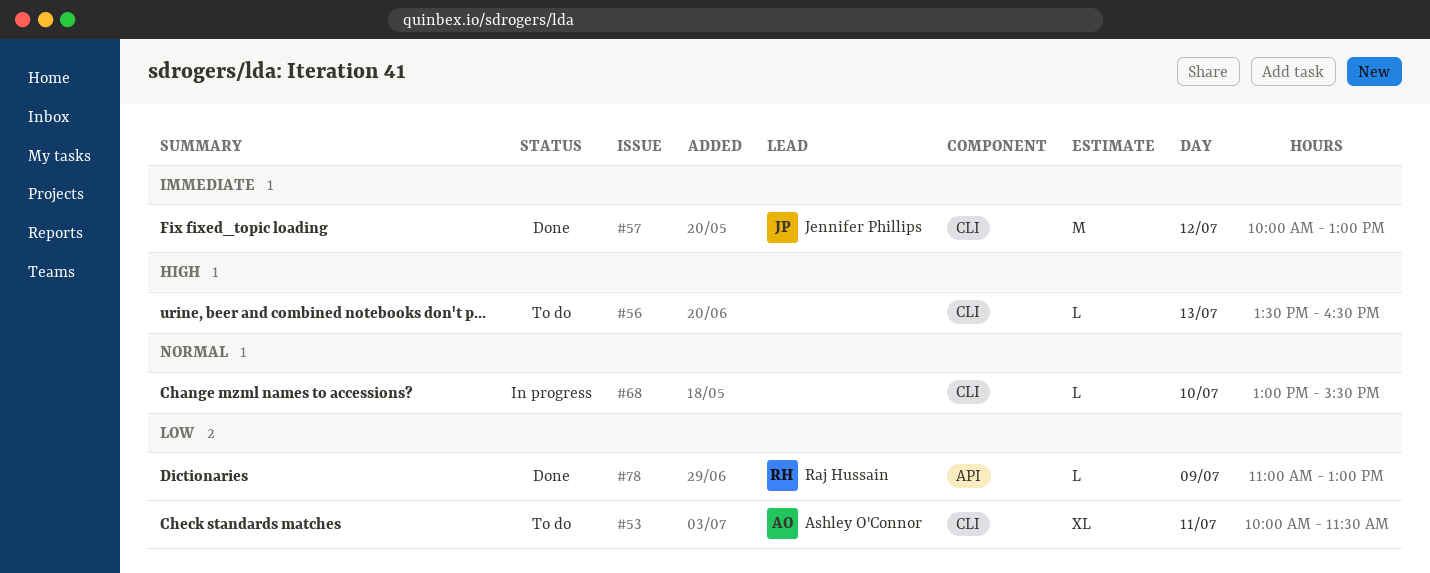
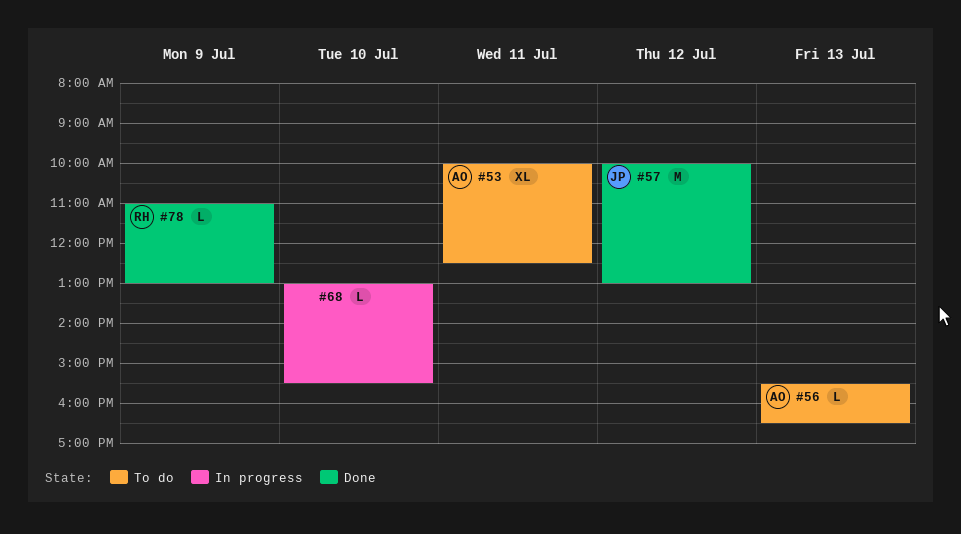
#53, ends: 11:30 -> 12:30
#56, owner: none -> Ashley O'Connor
#56, begins: 13:30 -> 15:30

